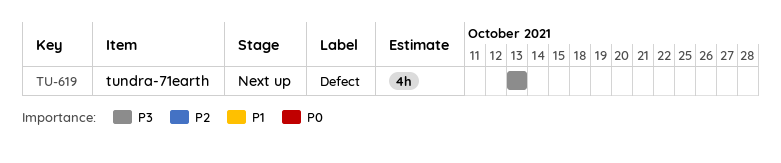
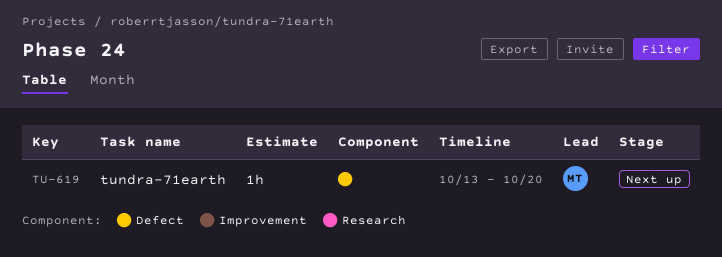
TU-619, estimate: 4h -> 1h
TU-619, due: Oct 13 -> Oct 20

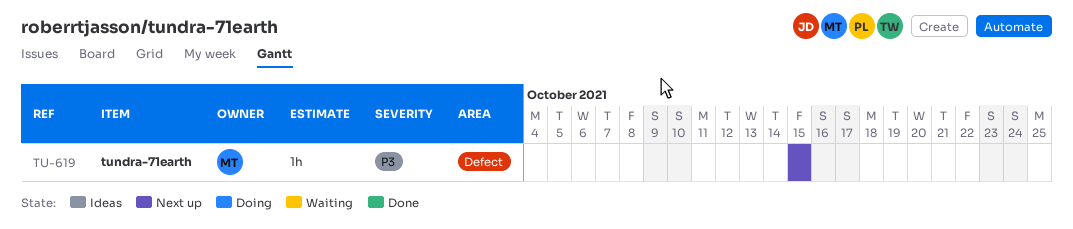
TU-619, start: Oct 13 -> Oct 15
TU-619, due: Oct 20 -> Oct 15

